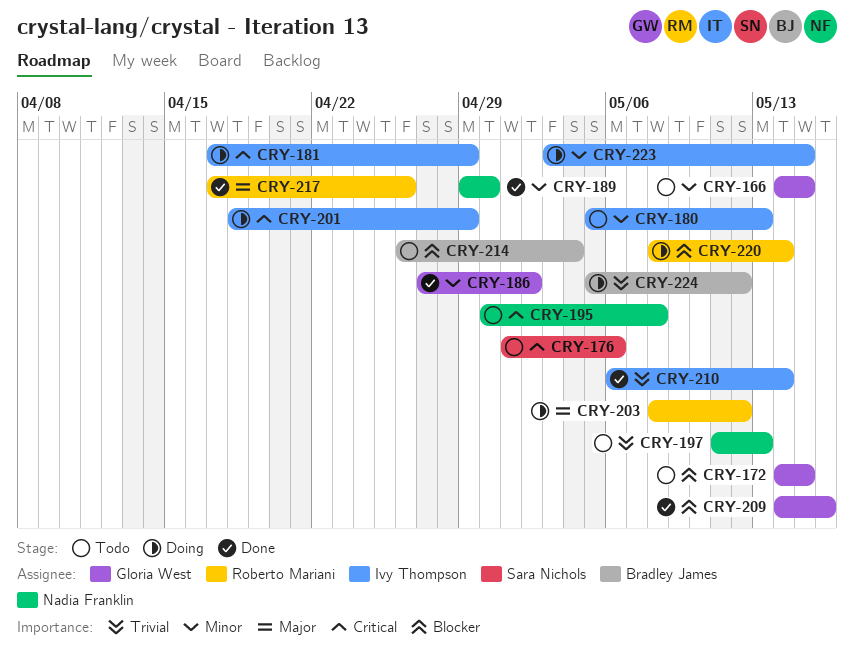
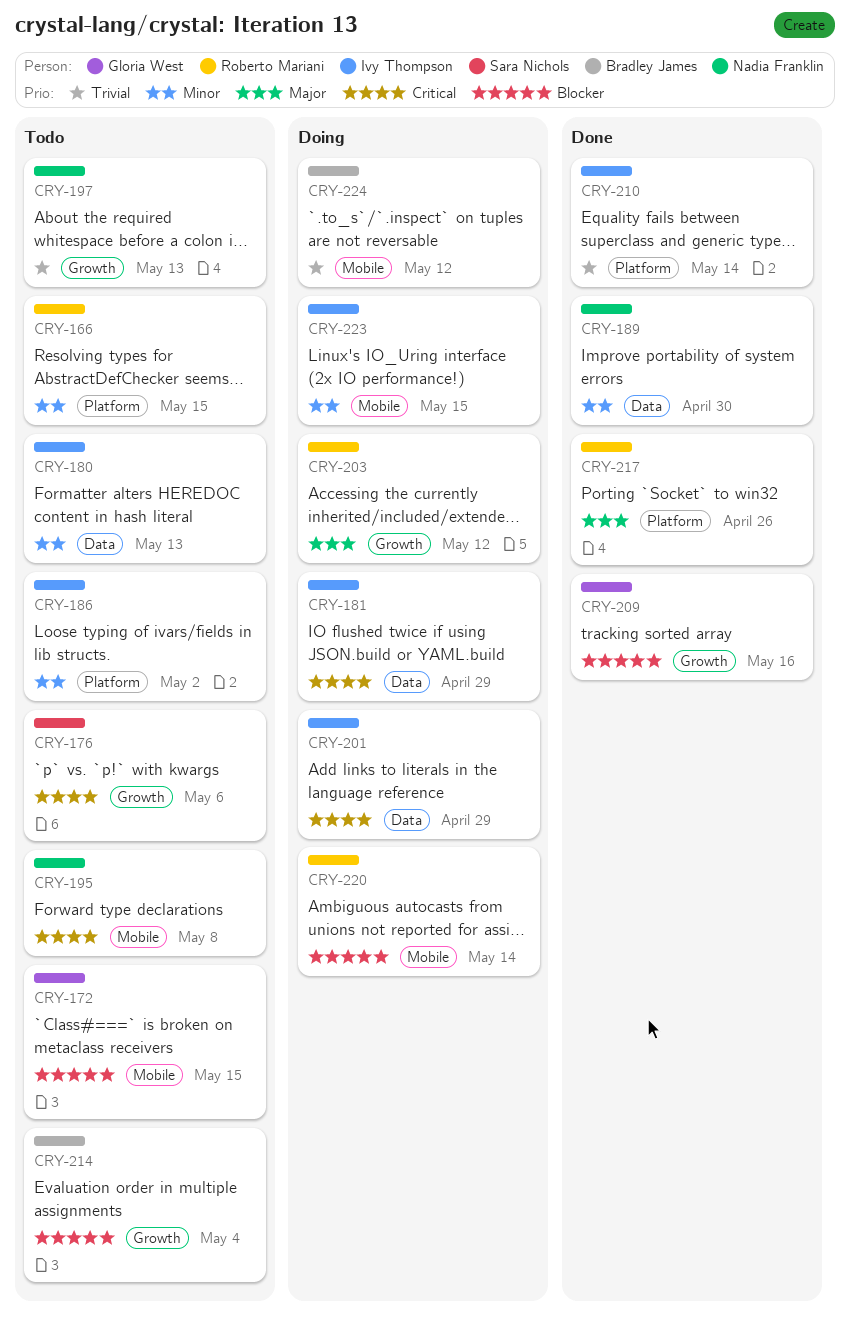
CRY-166, owner: Gloria West -> Roberto Mariani
CRY-186, status: Done -> Todo
CRY-186, owner: Gloria West -> Ivy Thompson

